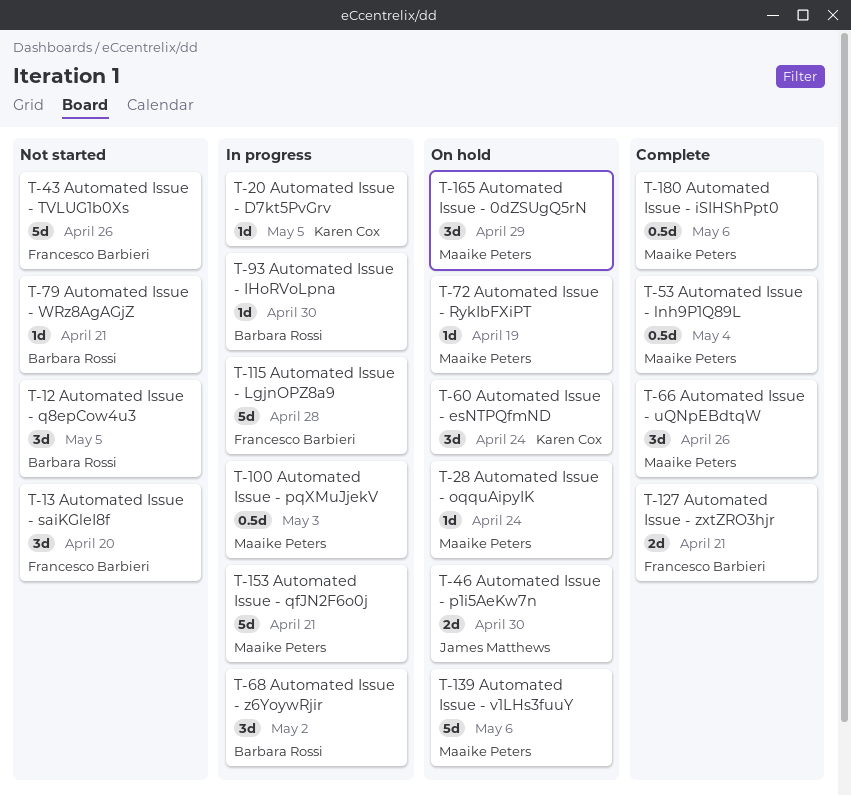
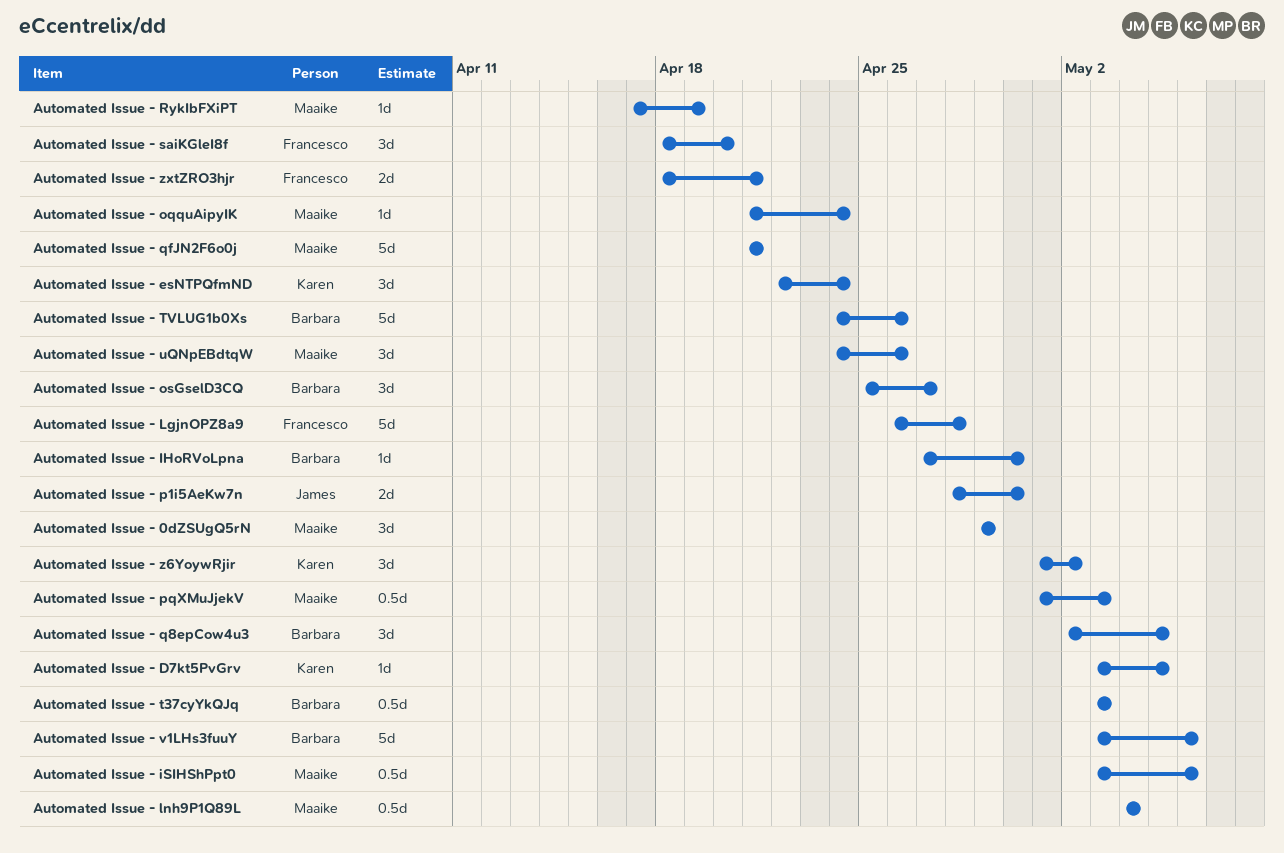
Automated Issue - osGselD3CQ: none -> present
Automated Issue - t37cyYkQJq: none -> present
Automated Issue - TVLUG1b0Xs, owner: Francesco Barbieri -> Barbara Rossi
Automated Issue - v1LHs3fuuY, owner: Maaike Peters -> Barbara Rossi
Automated Issue - WRz8AgAGjZ: present -> none
Automated Issue - z6YoywRjir, owner: Barbara Rossi -> Karen Cox

